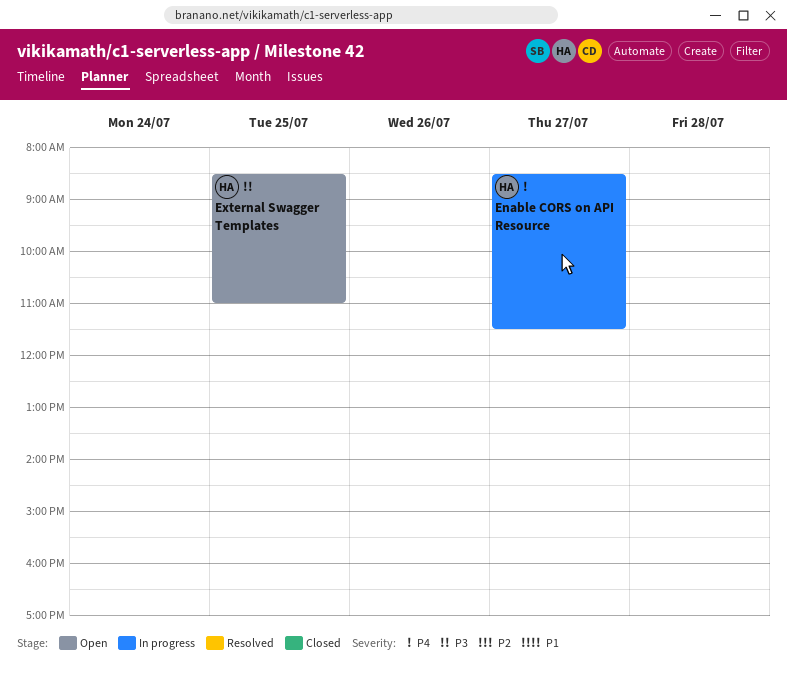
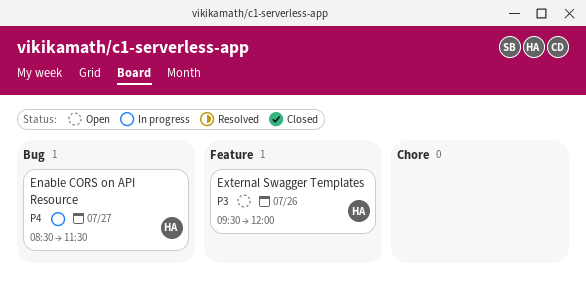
External Swagger Templates, day: Jul 25 -> Jul 26
External Swagger Templates, begins: 08:30 -> 09:30
External Swagger Templates, ends: 11:00 -> 12:00

